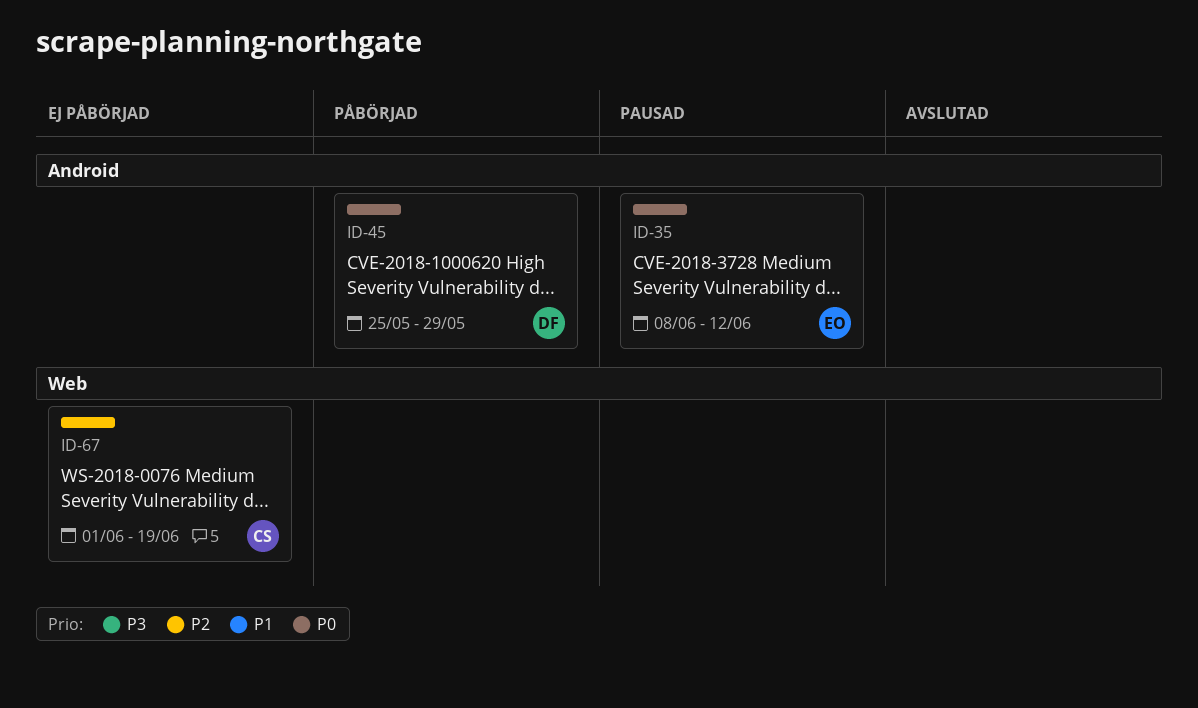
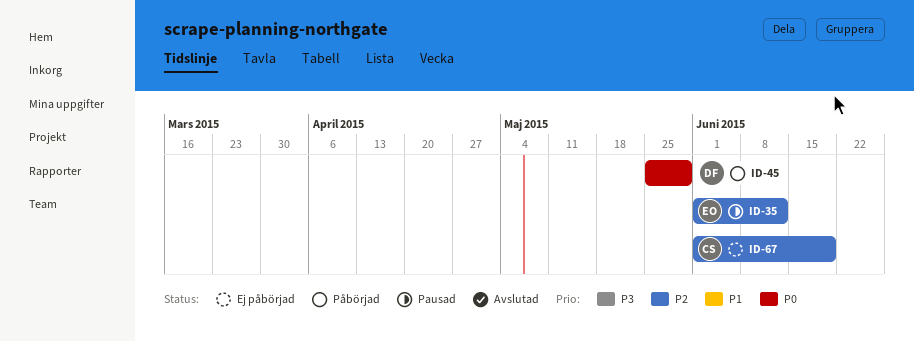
ID-35, priority: P0 -> P2
ID-35, start: Jun 8 -> Jun 1

